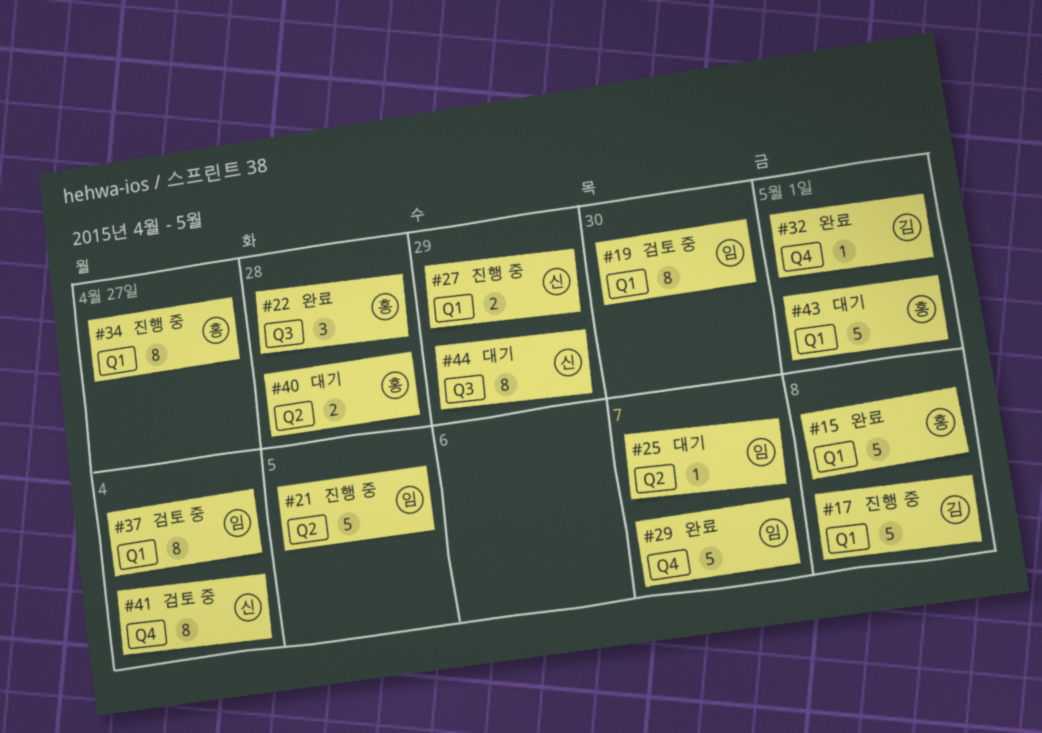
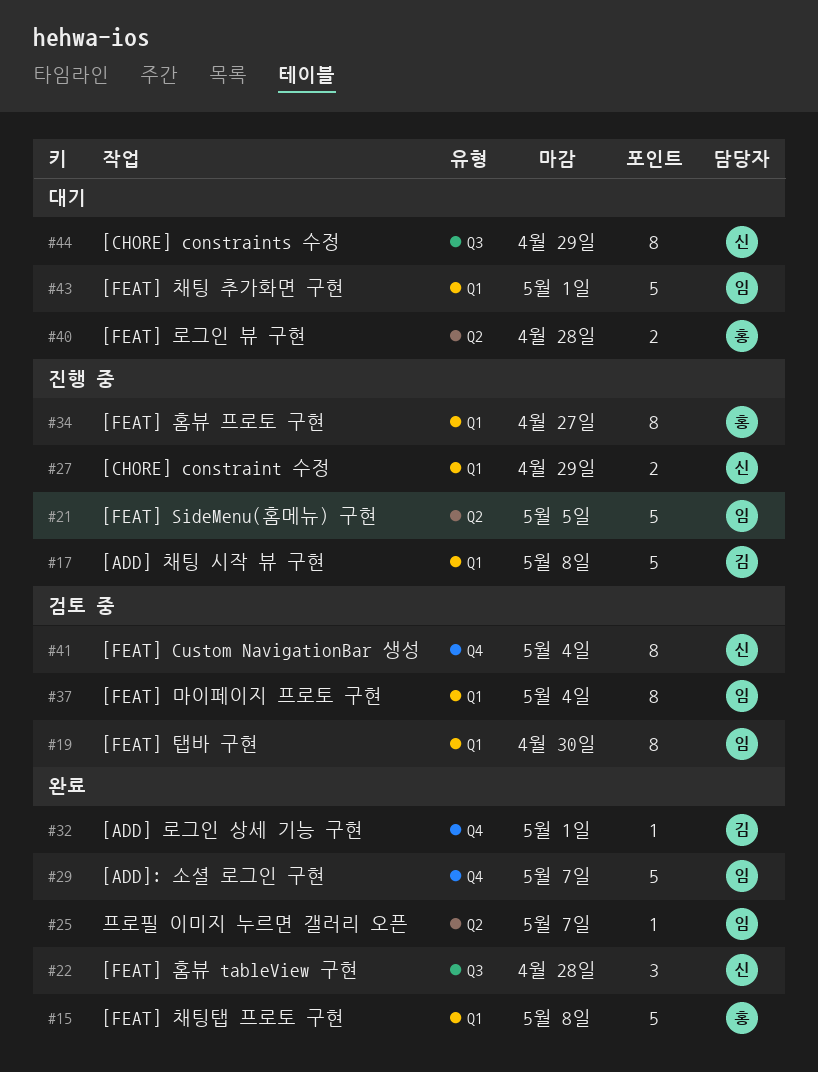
#22, owner: 홍 -> 신
#25, status: 대기 -> 완료
#43, owner: 홍 -> 임

